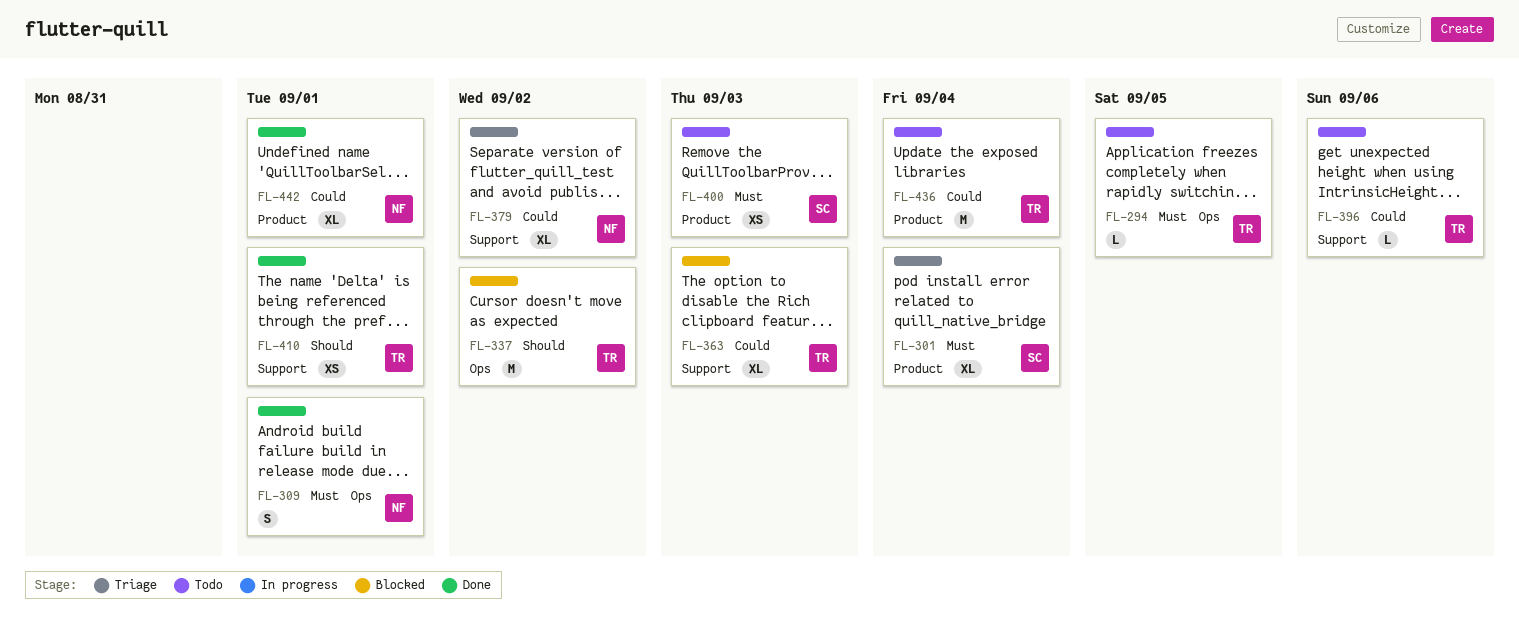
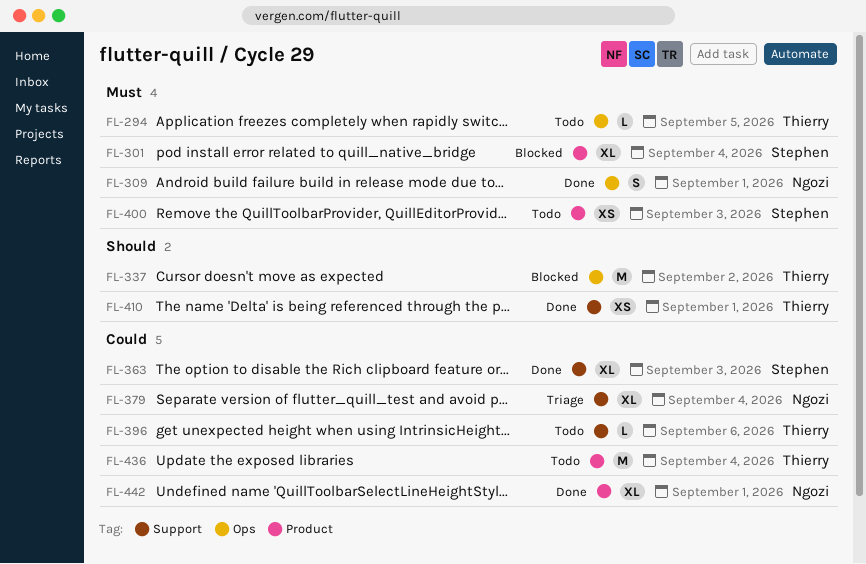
FL-301, status: Triage -> Blocked
FL-363, status: Blocked -> Done
FL-363, owner: Thierry -> Stephen
FL-379, due: Sep 2 -> Sep 4

